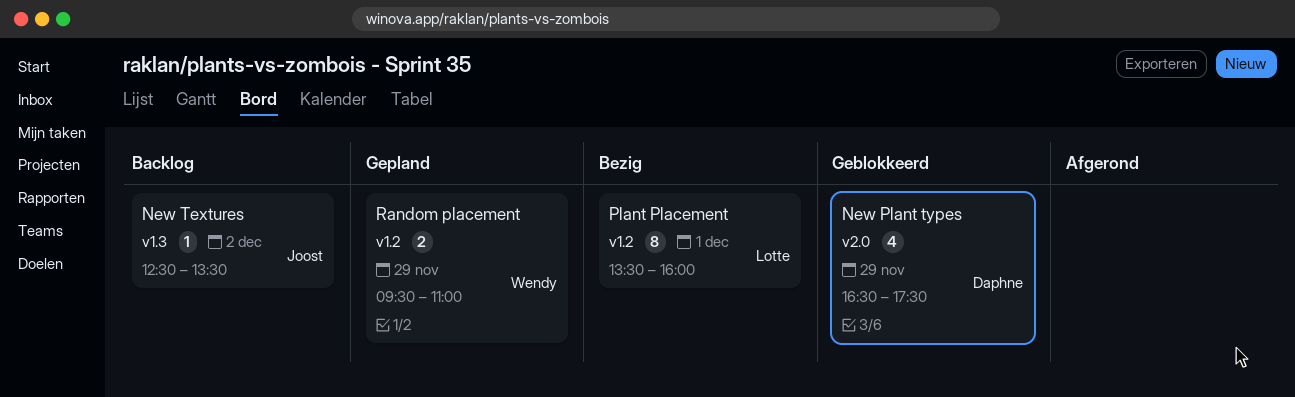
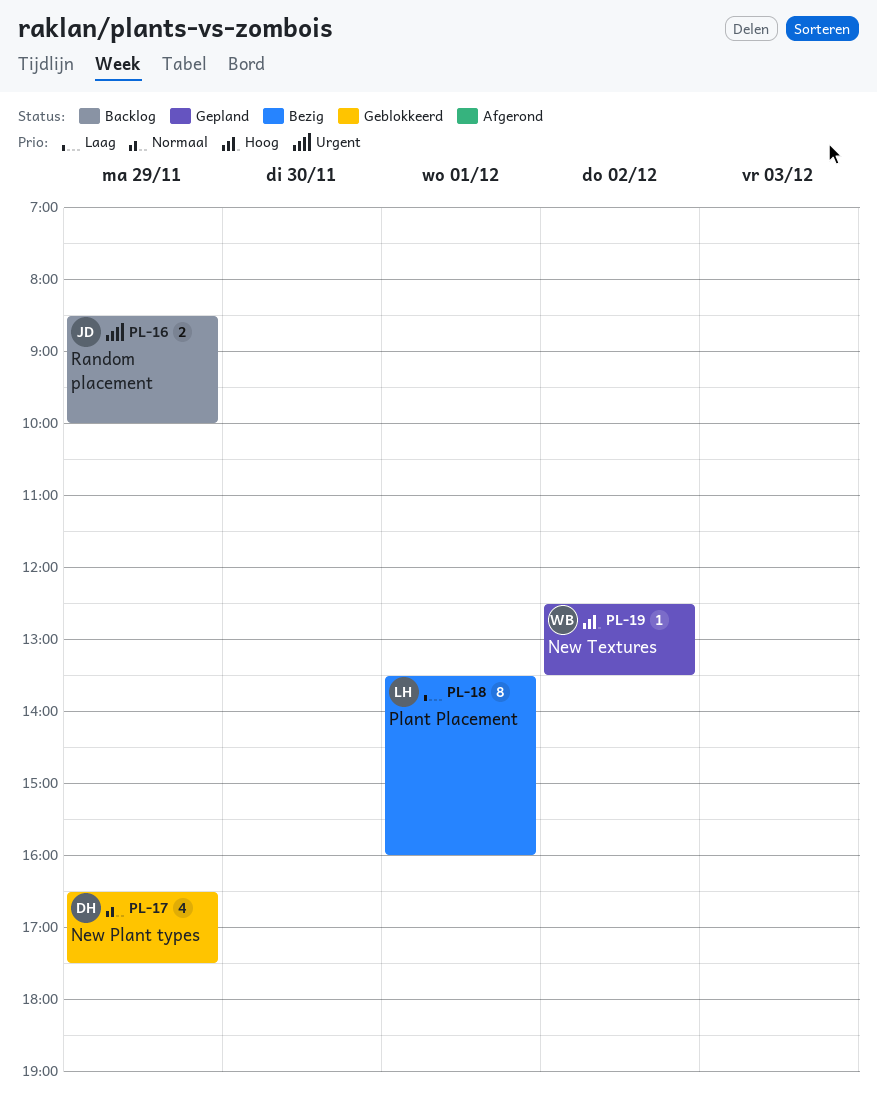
New Textures, status: Backlog -> Gepland
New Textures, owner: Joost -> Wendy
Random placement, status: Gepland -> Backlog
Random placement, owner: Wendy -> Joost
Random placement, begins: 09:30 -> 08:30
Random placement, ends: 11:00 -> 10:00

